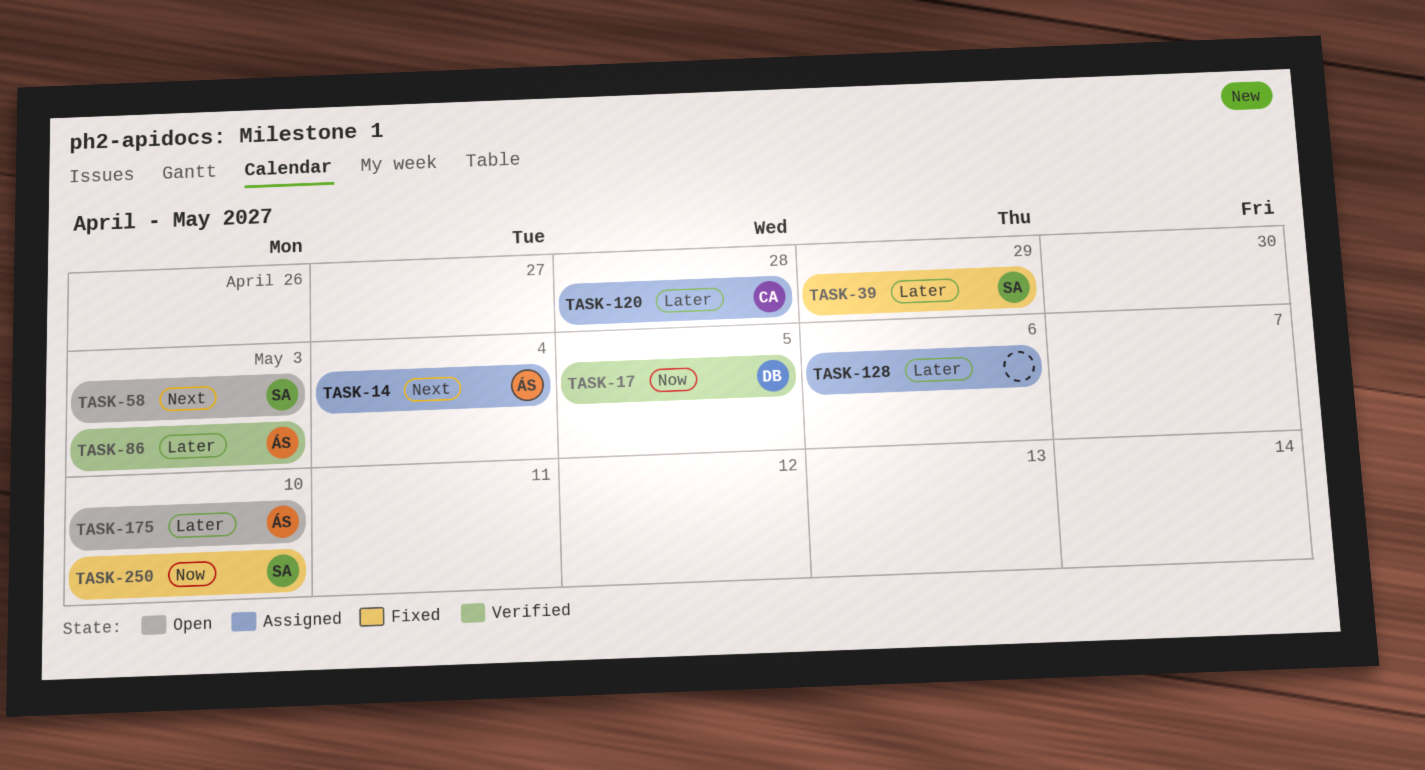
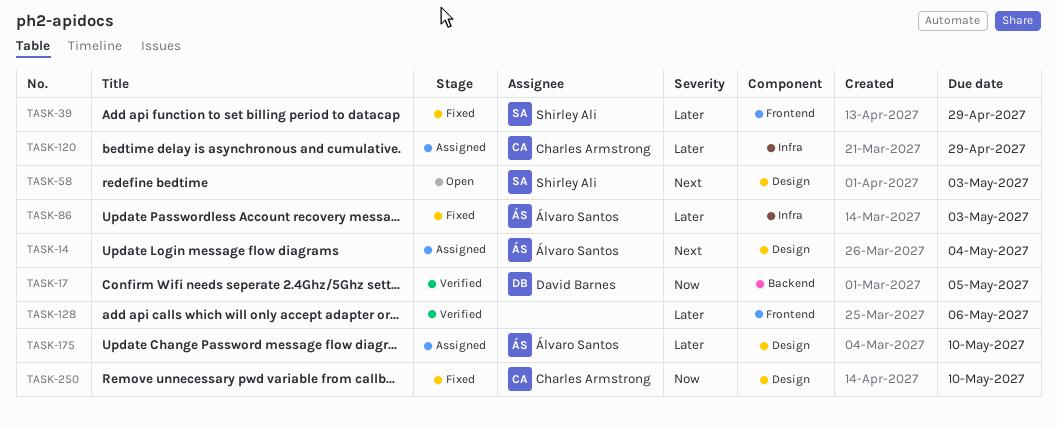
TASK-86, status: Verified -> Fixed
TASK-120, due: Apr 28 -> Apr 29
TASK-128, status: Assigned -> Verified
TASK-175, status: Open -> Assigned
TASK-250, owner: Shirley Ali -> Charles Armstrong

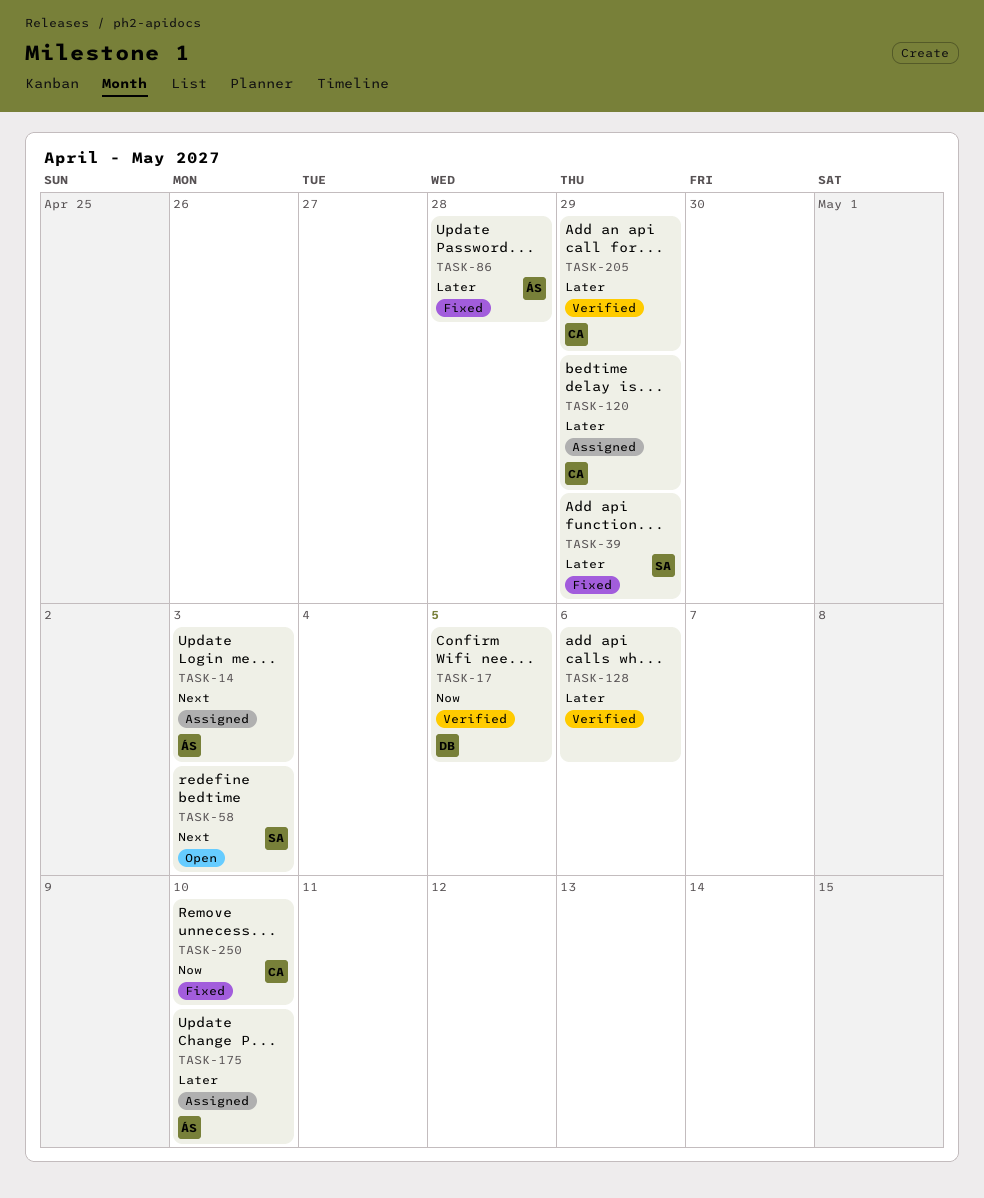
TASK-14, due: May 4 -> May 3
TASK-86, due: May 3 -> Apr 28
TASK-205: none -> present

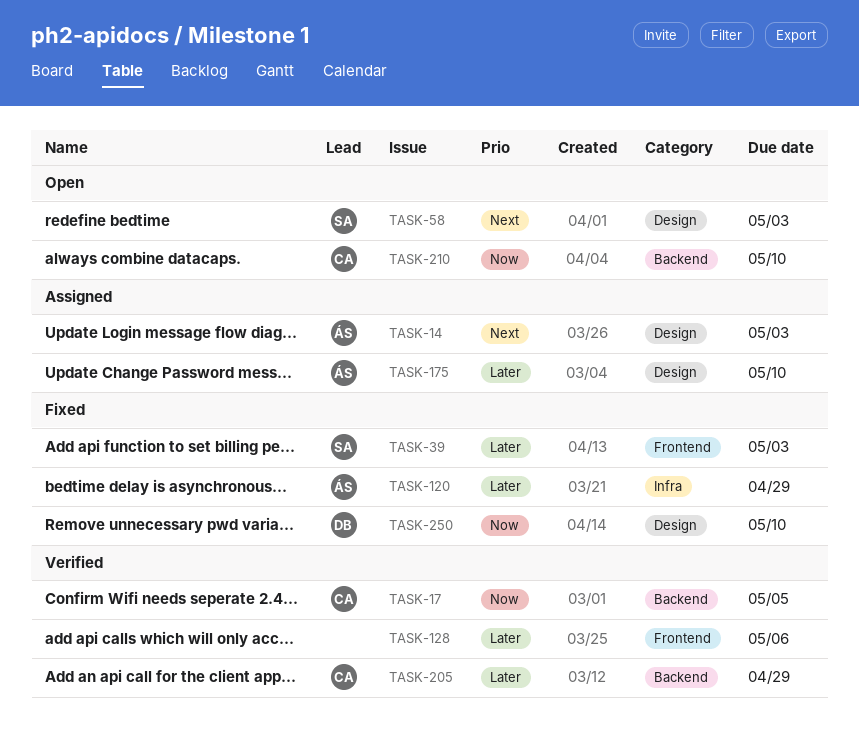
TASK-17, owner: DB -> CA
TASK-39, due: Apr 29 -> May 3
TASK-86: present -> none
TASK-120, status: Assigned -> Fixed
TASK-120, owner: CA -> ÁS
TASK-210: none -> present
TASK-250, owner: CA -> DB

